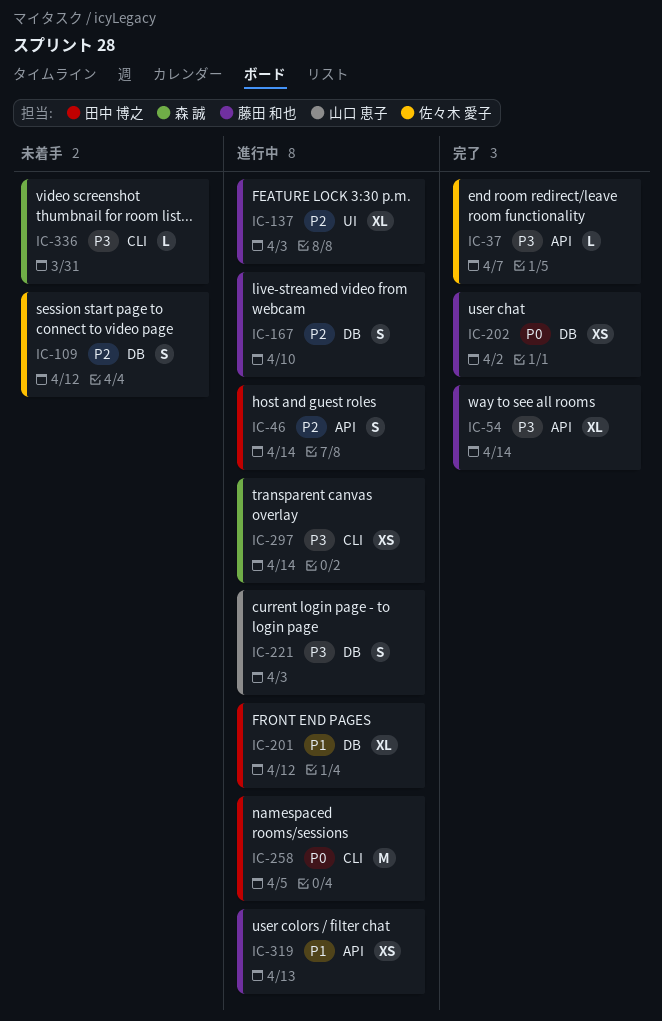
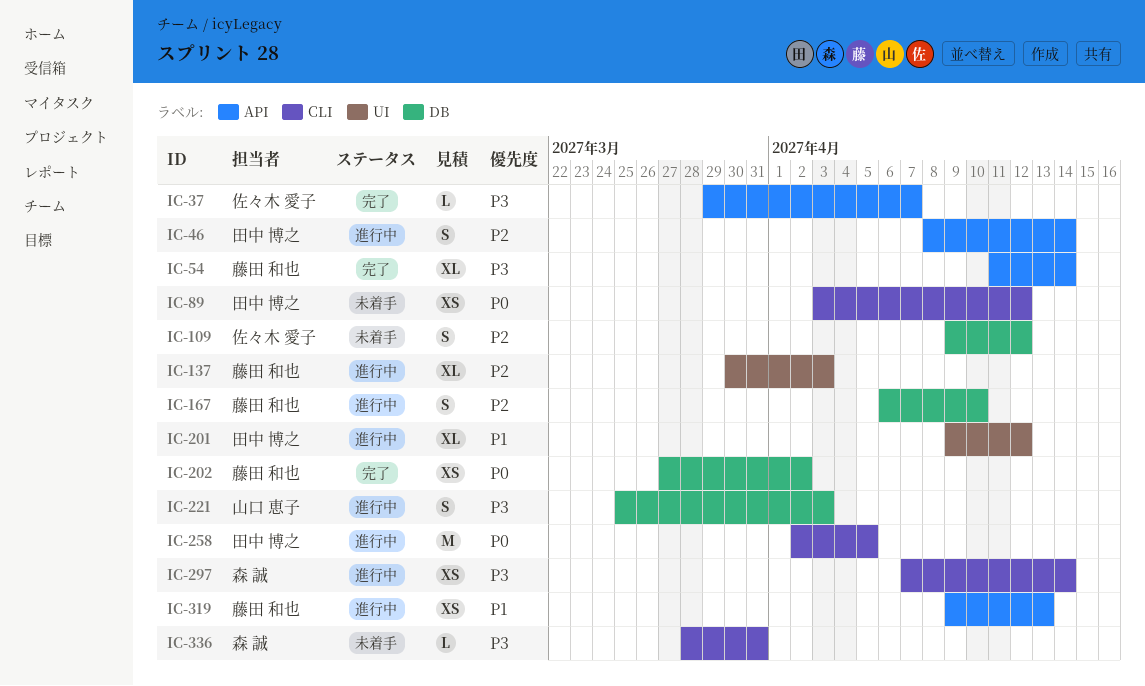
IC-89: none -> present
IC-201, label: DB -> UI

